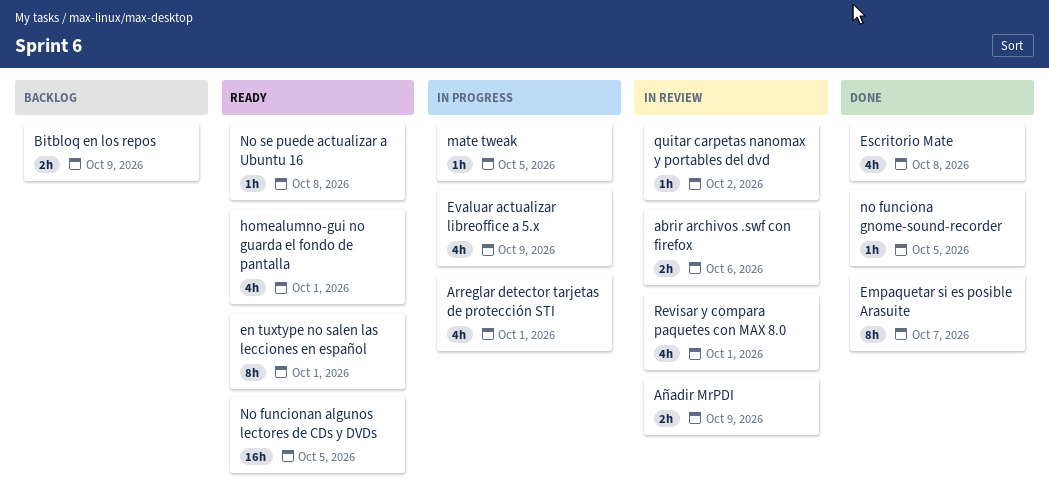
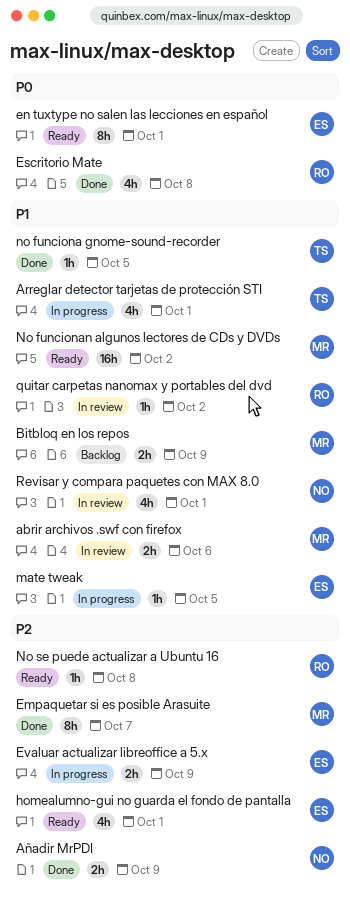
Añadir MrPDI, status: In review -> Done
Evaluar actualizar libreoffice a 5.x, estimate: 4h -> 2h
No funcionan algunos lectores de CDs y DVDs, due: Oct 5 -> Oct 2

